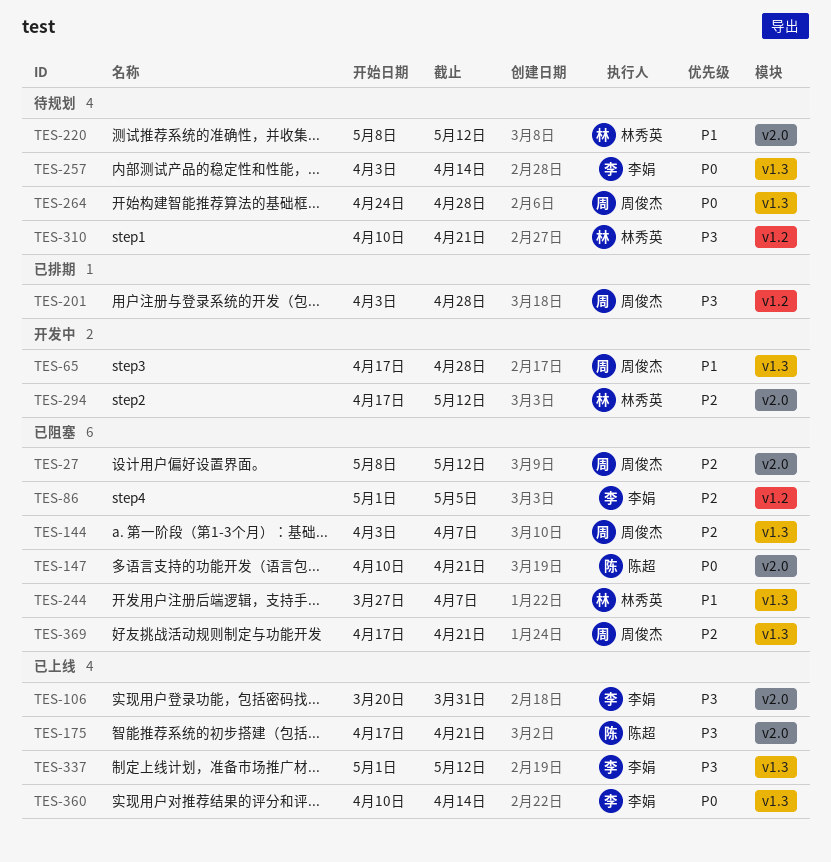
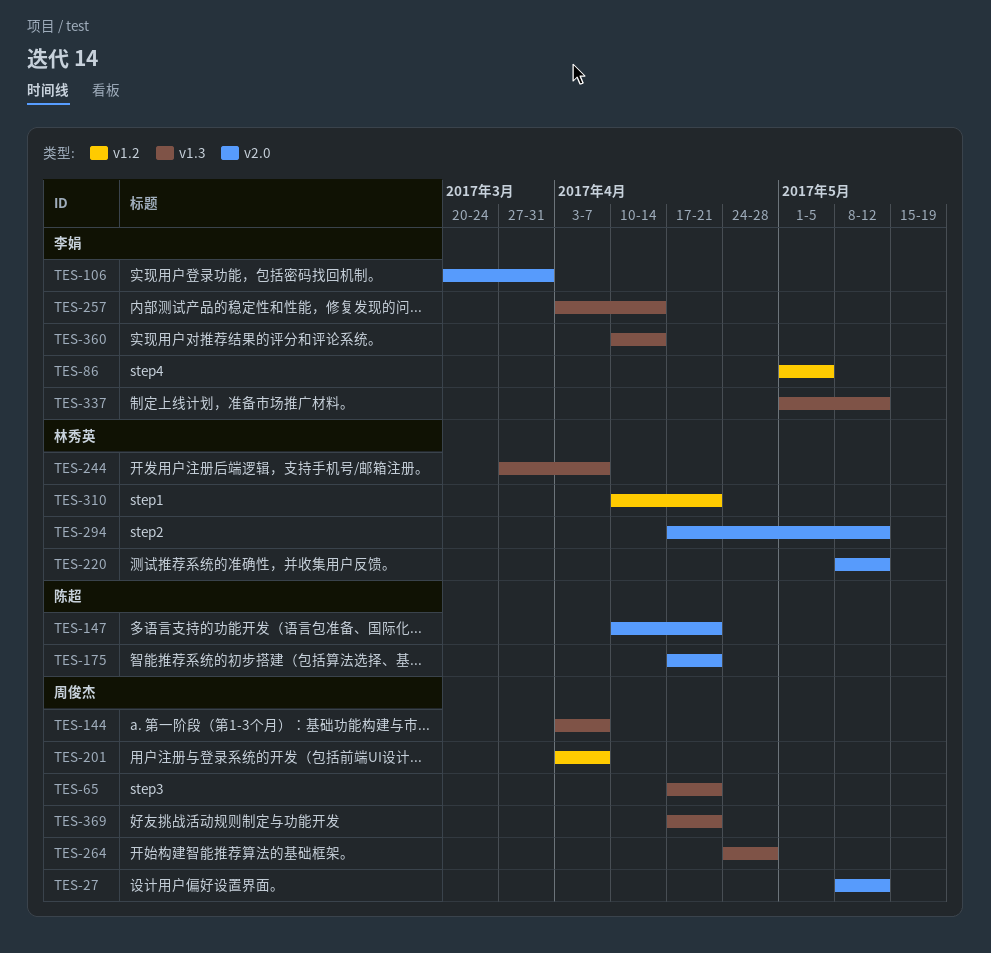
TES-65, due: Apr 28 -> Apr 21
TES-201, due: Apr 28 -> Apr 7

